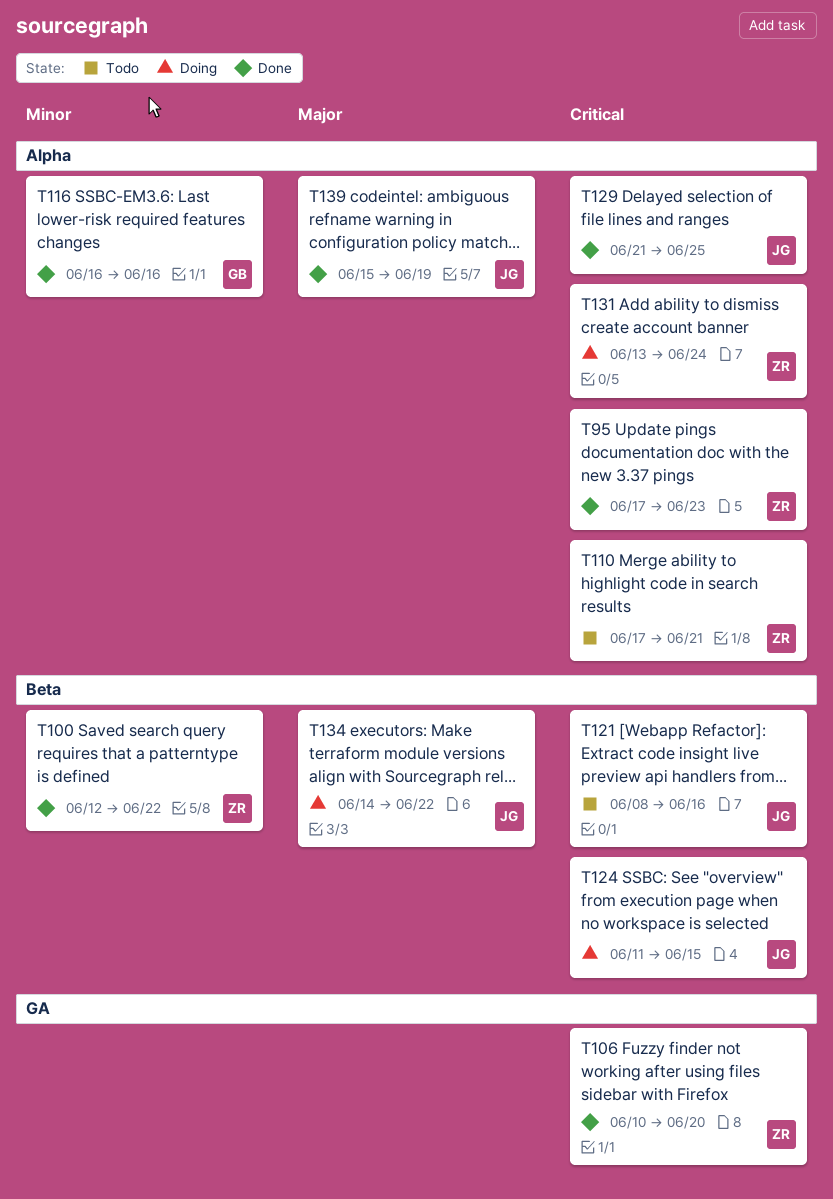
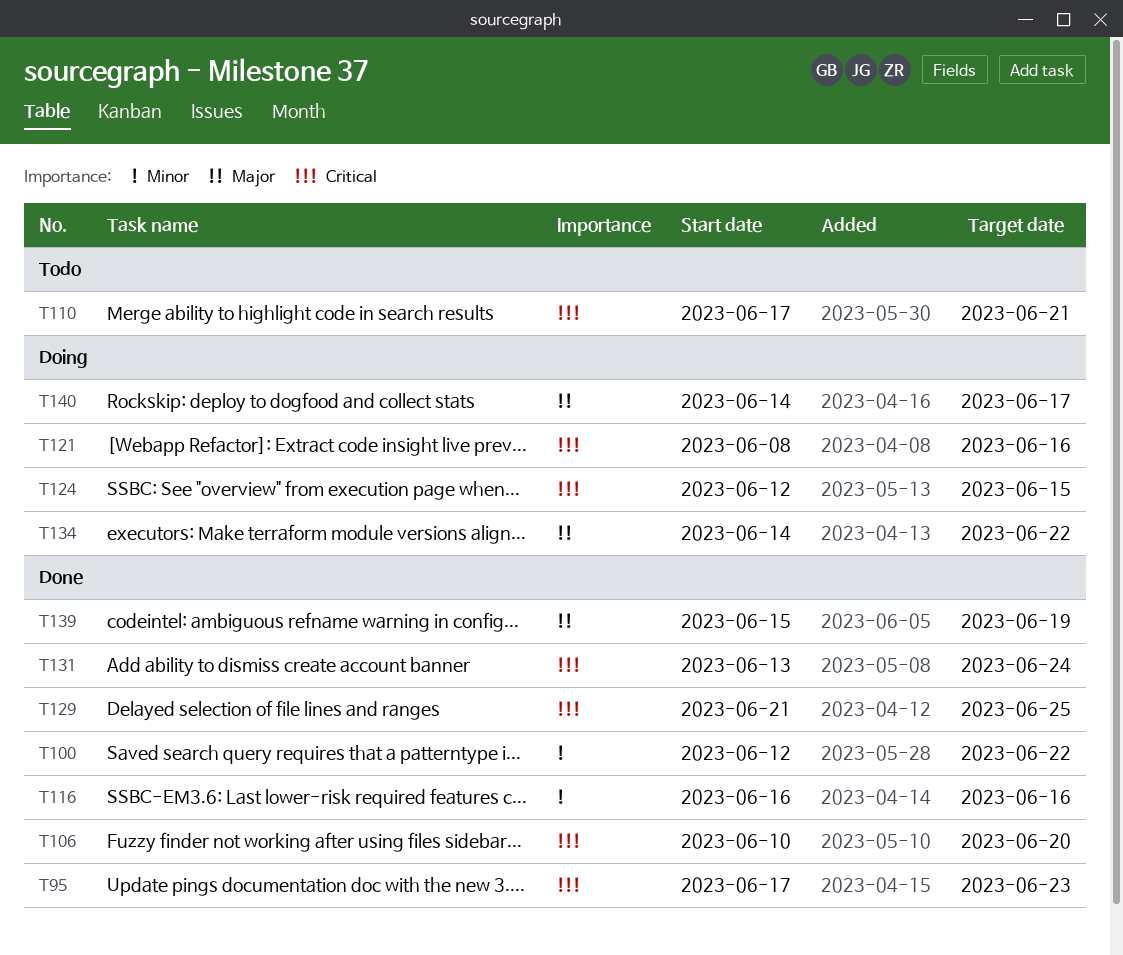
T121, status: Todo -> Doing
T124, start: Jun 11 -> Jun 12
T131, status: Doing -> Done
T140: none -> present

